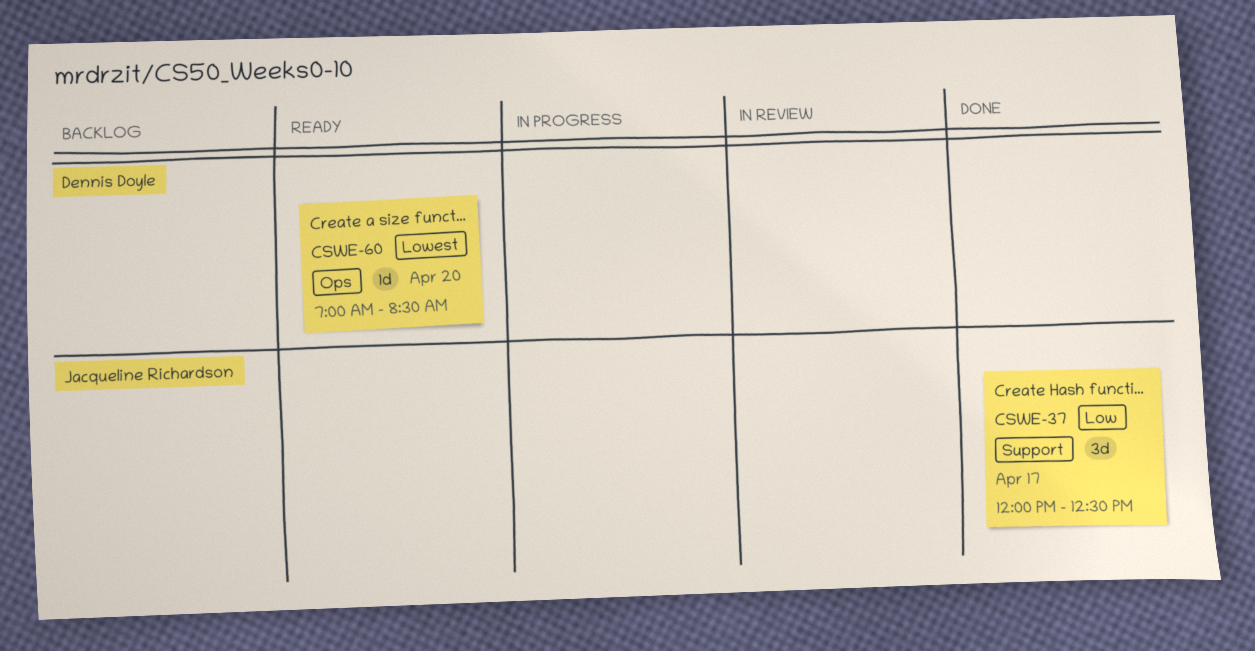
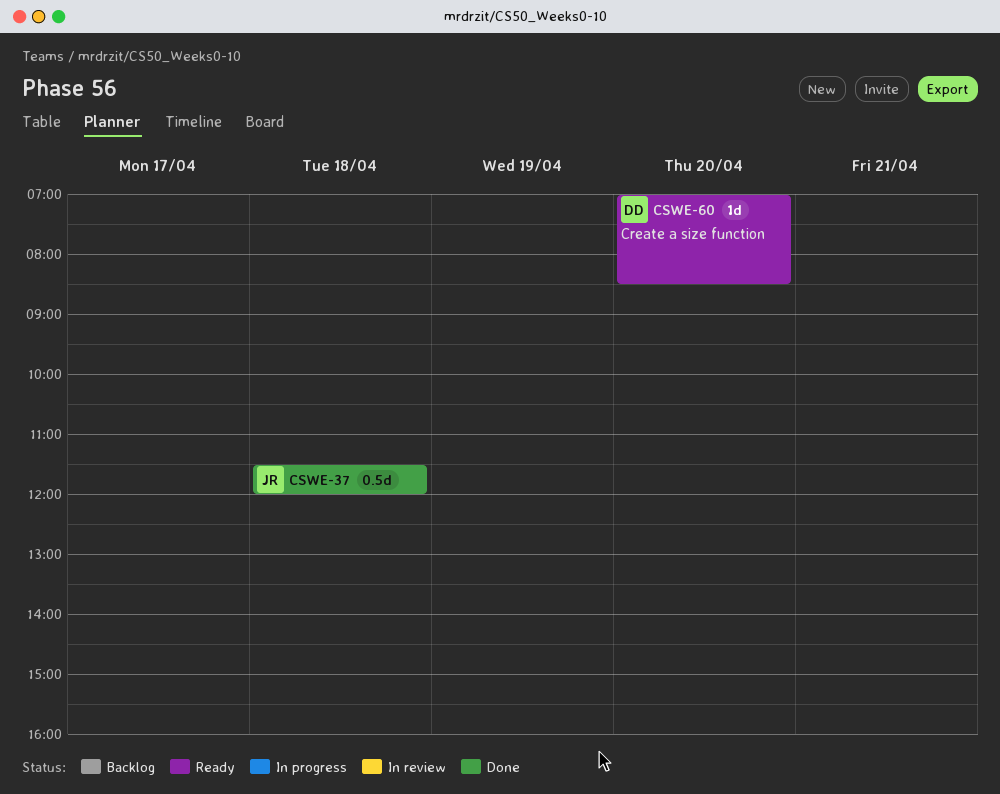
CSWE-37, estimate: 3d -> 0.5d
CSWE-37, day: Apr 17 -> Apr 18
CSWE-37, begins: 12:00 -> 11:30
CSWE-37, ends: 12:30 -> 12:00

